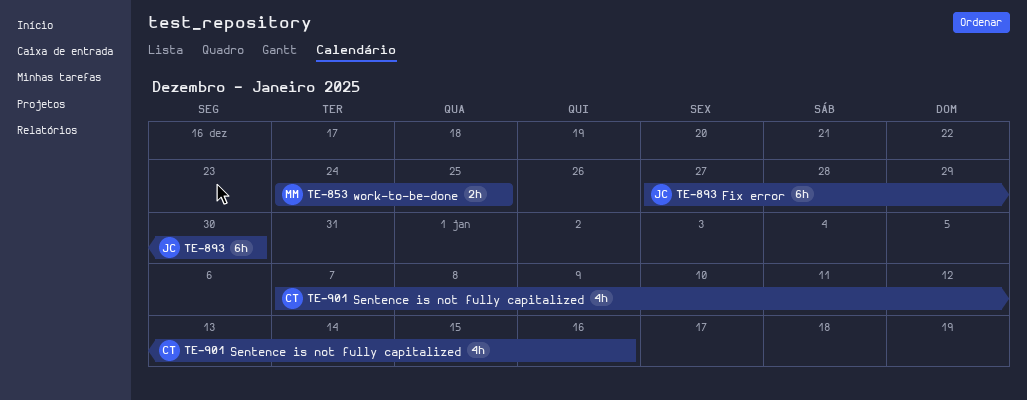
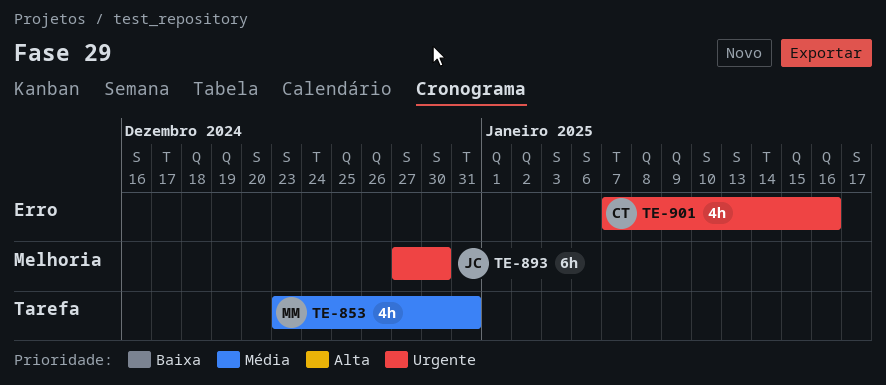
TE-853, estimate: 2h -> 4h
TE-853, start: Dec 24 -> Dec 23
TE-853, due: Dec 25 -> Dec 31

